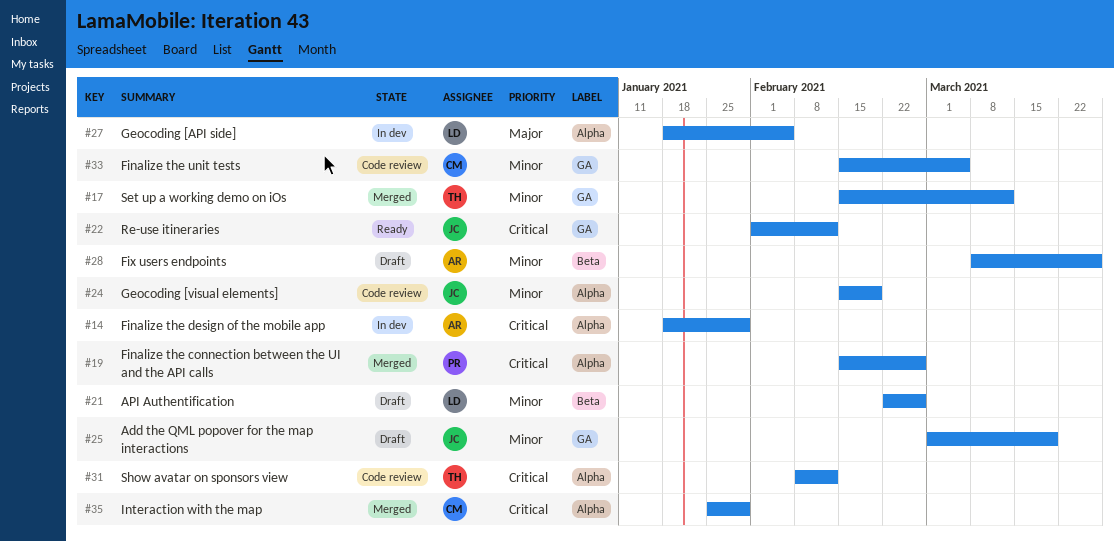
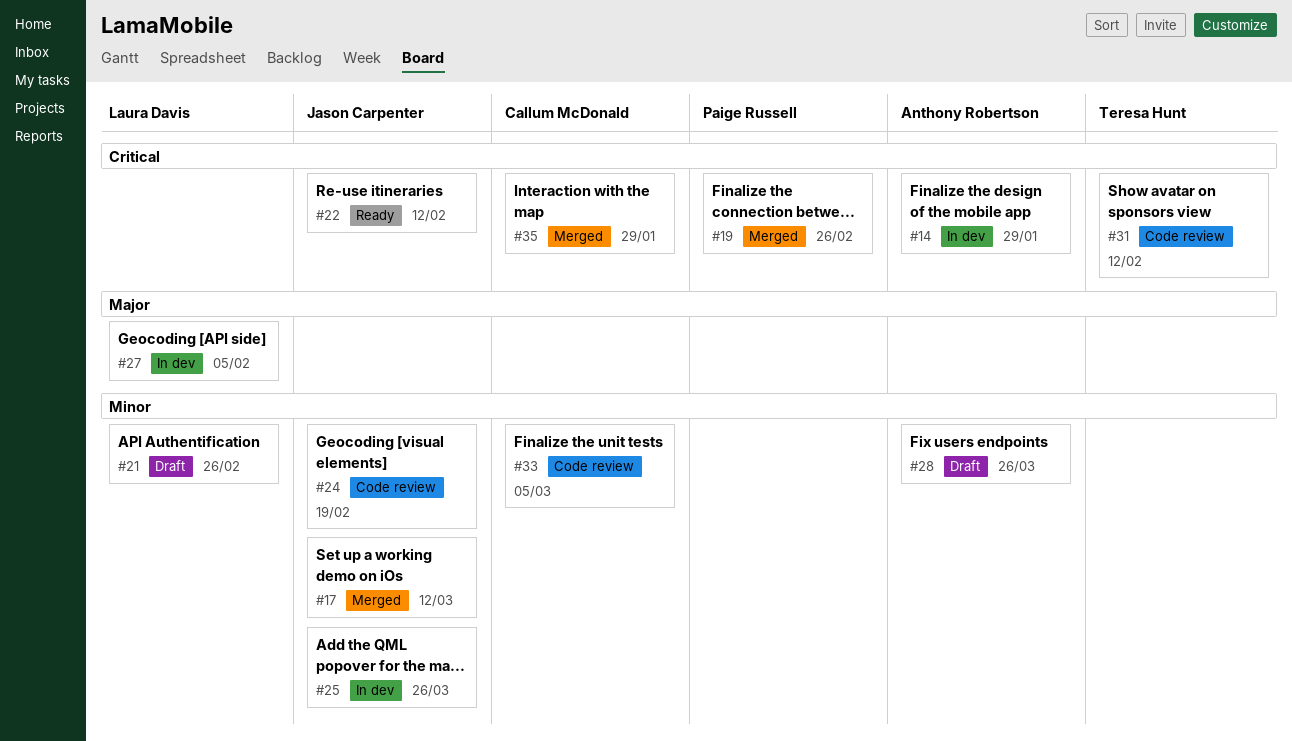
#17, owner: Teresa Hunt -> Jason Carpenter
#25, status: Draft -> In dev
#25, due: Mar 19 -> Mar 26

